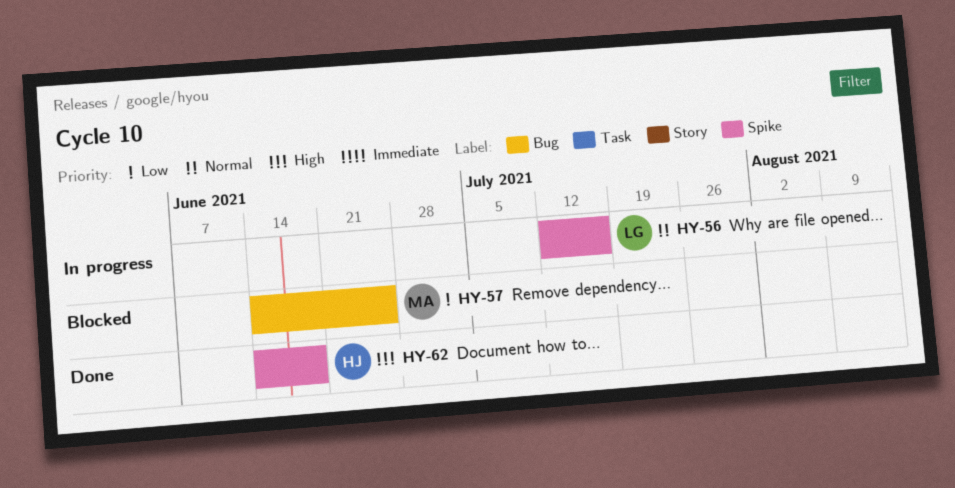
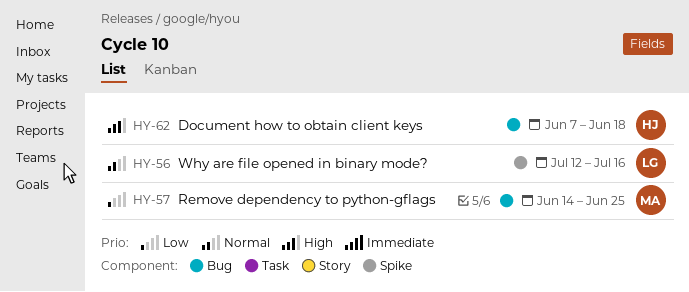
HY-62, label: Spike -> Bug
HY-62, start: Jun 14 -> Jun 7

